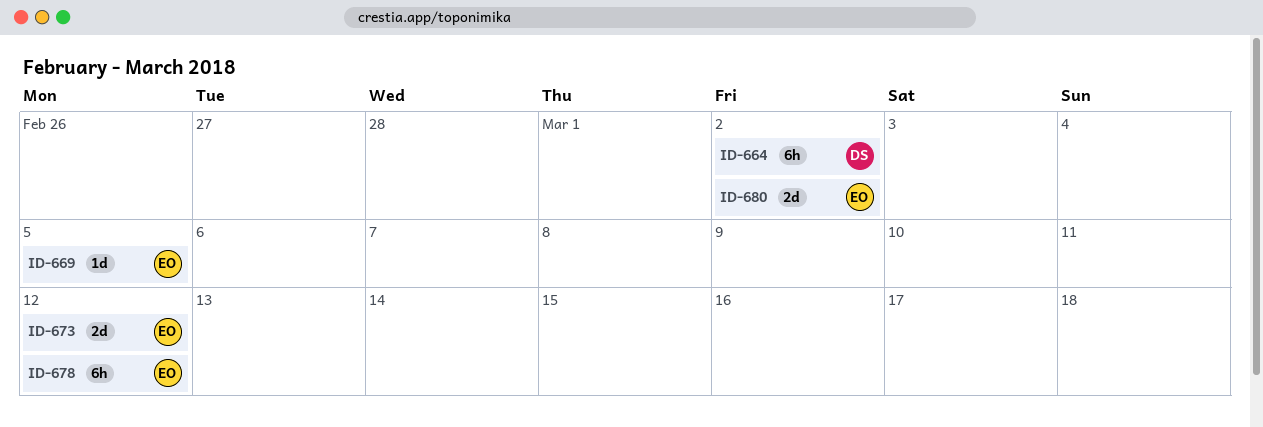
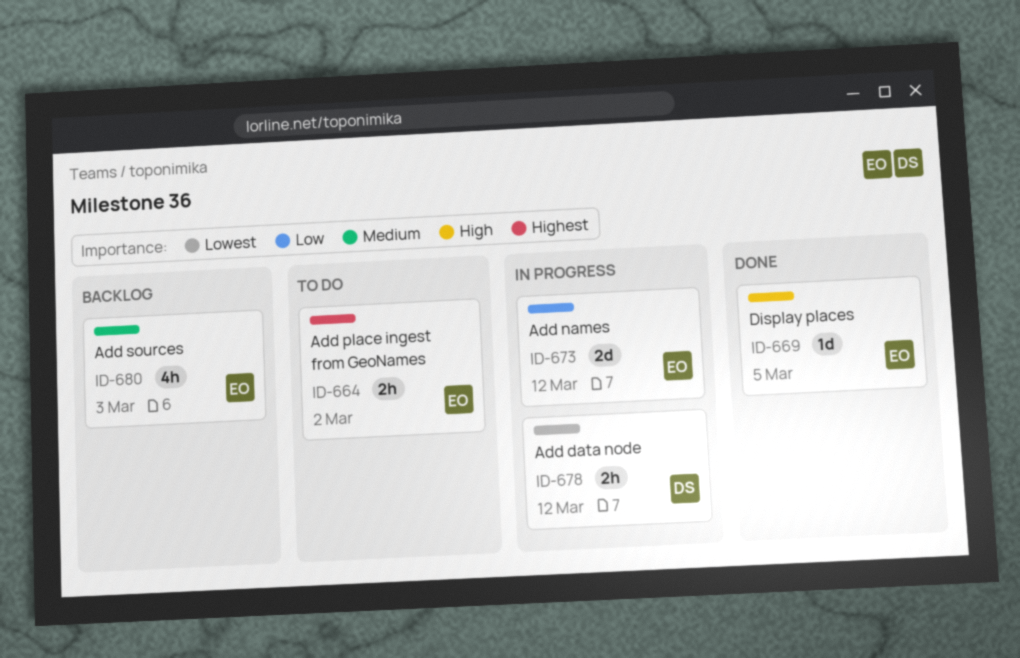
ID-664, owner: DS -> EO
ID-664, estimate: 6h -> 2h
ID-678, owner: EO -> DS
ID-678, estimate: 6h -> 2h
ID-680, estimate: 2d -> 4h
ID-680, due: Mar 2 -> Mar 3

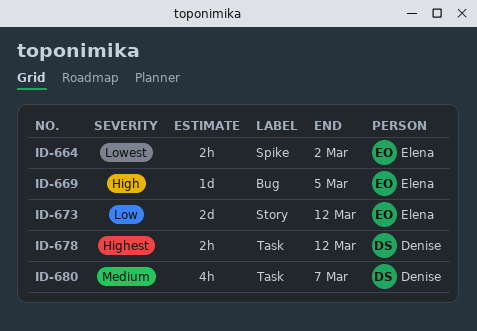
ID-664, priority: Highest -> Lowest
ID-678, priority: Lowest -> Highest
ID-680, owner: Elena -> Denise
ID-680, due: Mar 3 -> Mar 7

